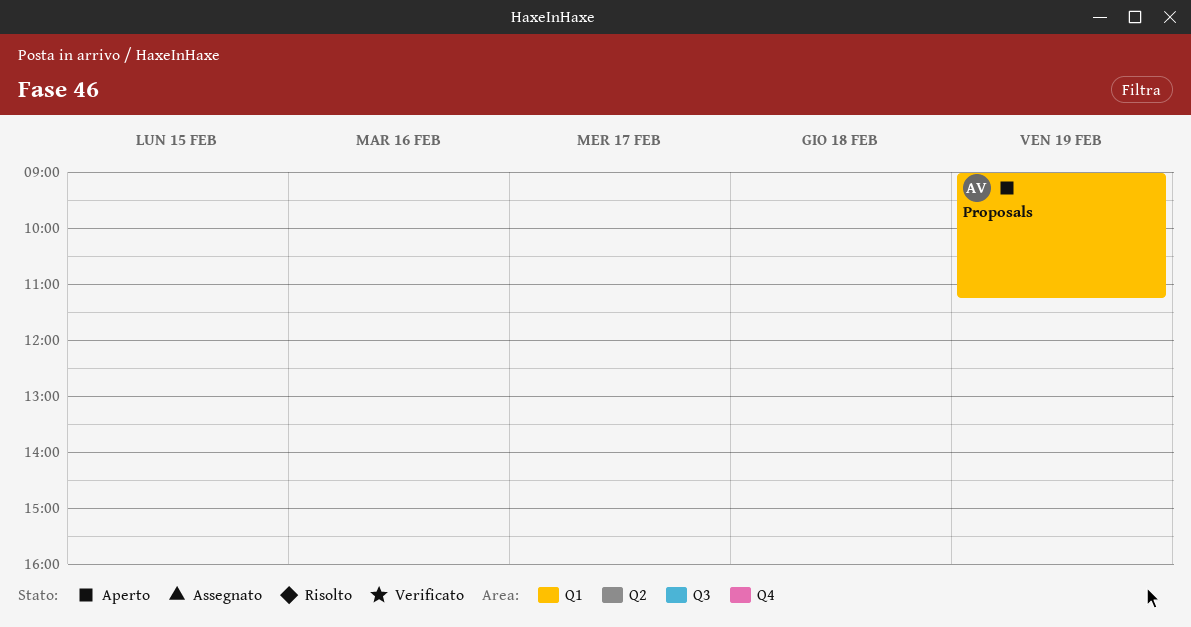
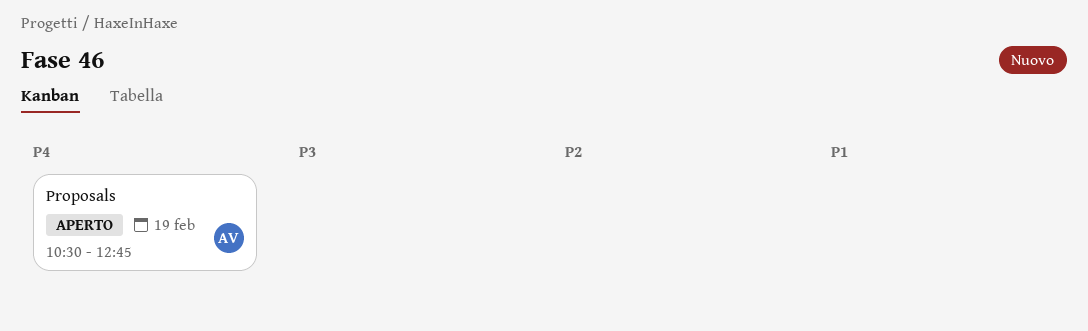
Proposals, begins: 09:00 -> 10:30
Proposals, ends: 11:15 -> 12:45

